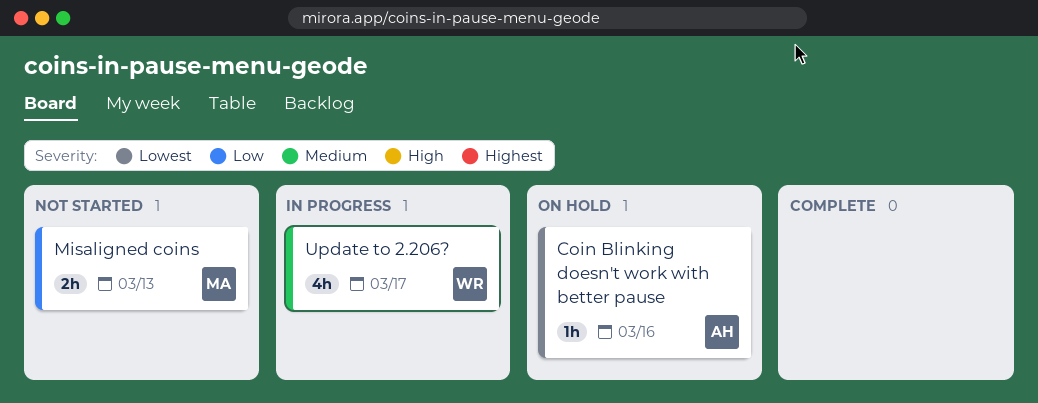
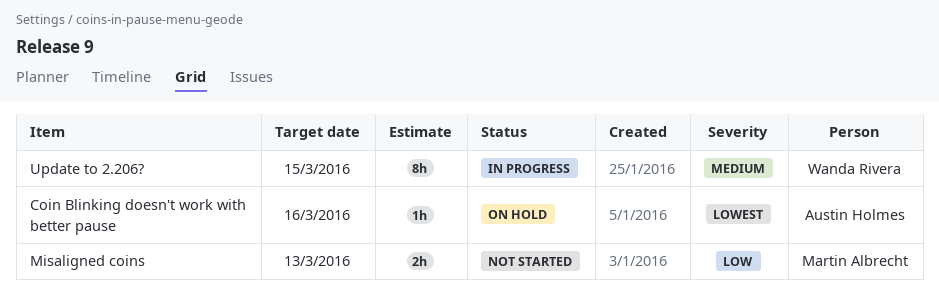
Update to 2.206?, estimate: 4h -> 8h
Update to 2.206?, due: Mar 17 -> Mar 15

